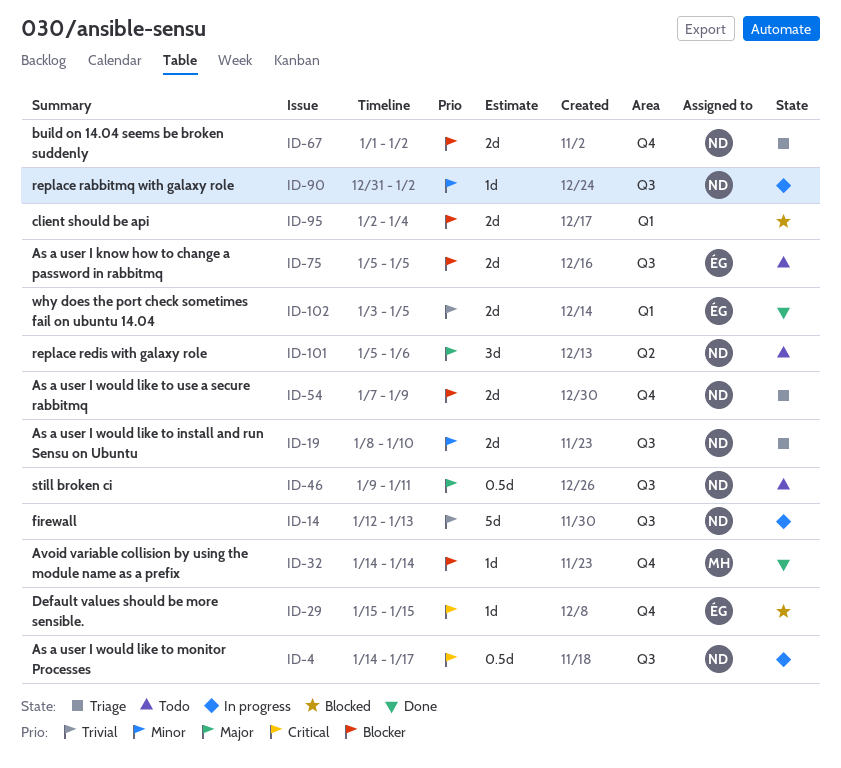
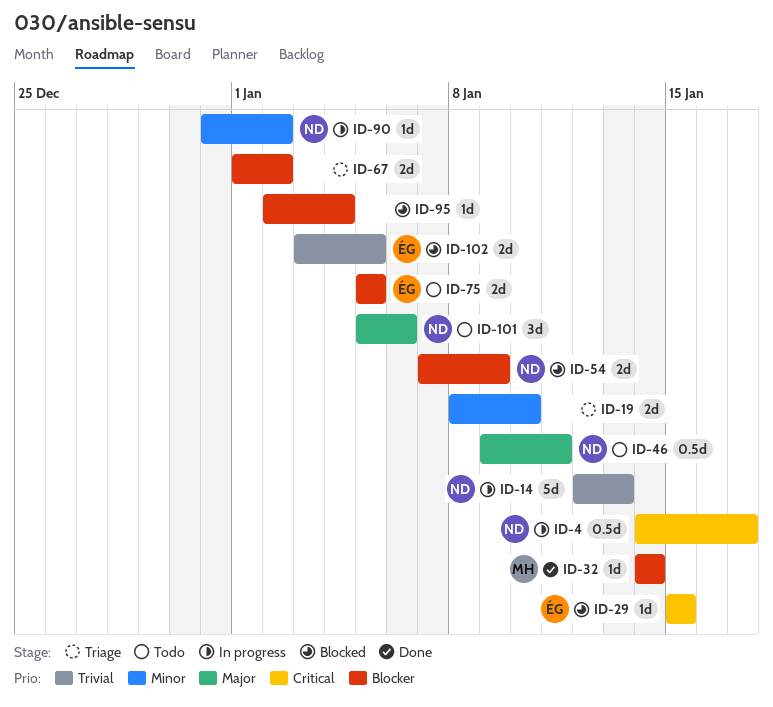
ID-19, owner: ND -> none
ID-54, status: Triage -> Blocked
ID-67, owner: ND -> none
ID-95, estimate: 2d -> 1d
ID-102, status: Done -> Blocked

